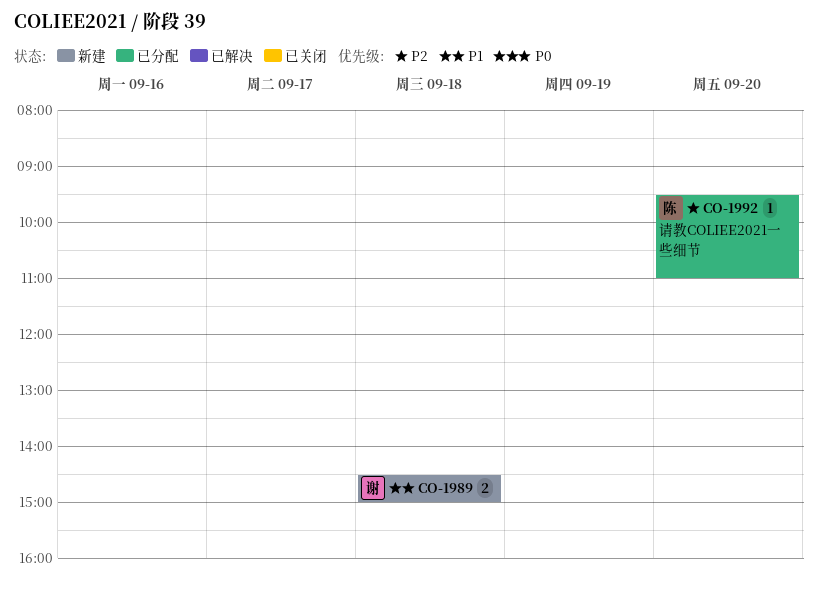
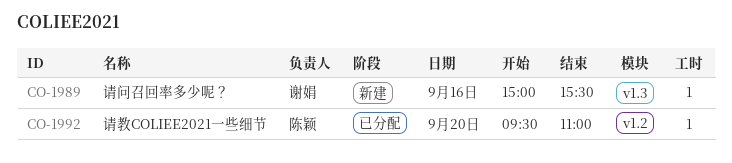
CO-1989, estimate: 2 -> 1
CO-1989, day: Sep 18 -> Sep 16
CO-1989, begins: 14:30 -> 15:00
CO-1989, ends: 15:00 -> 15:30

